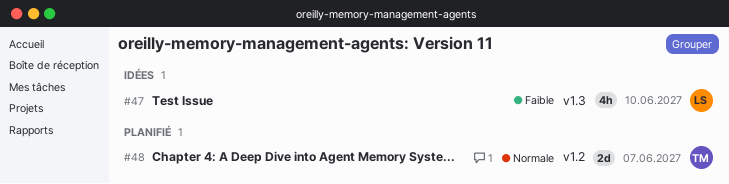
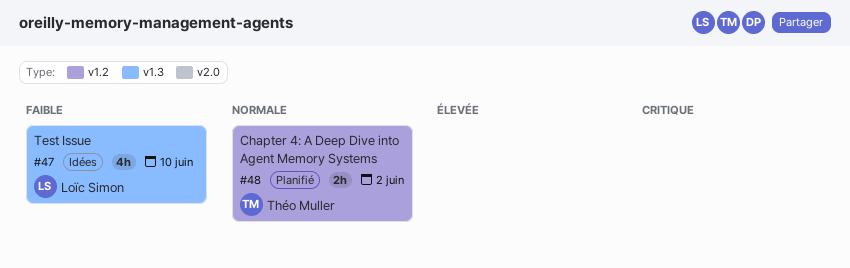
#48, estimate: 2d -> 2h
#48, due: Jun 7 -> Jun 2

